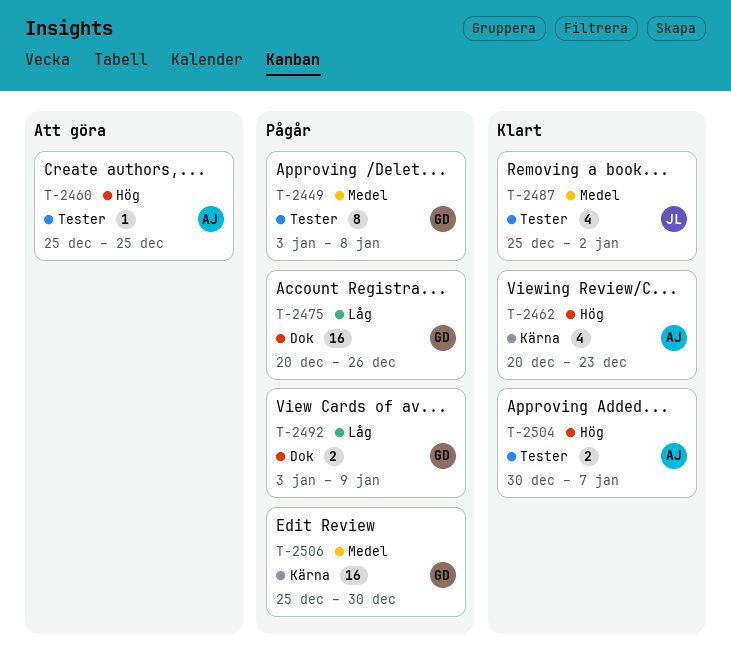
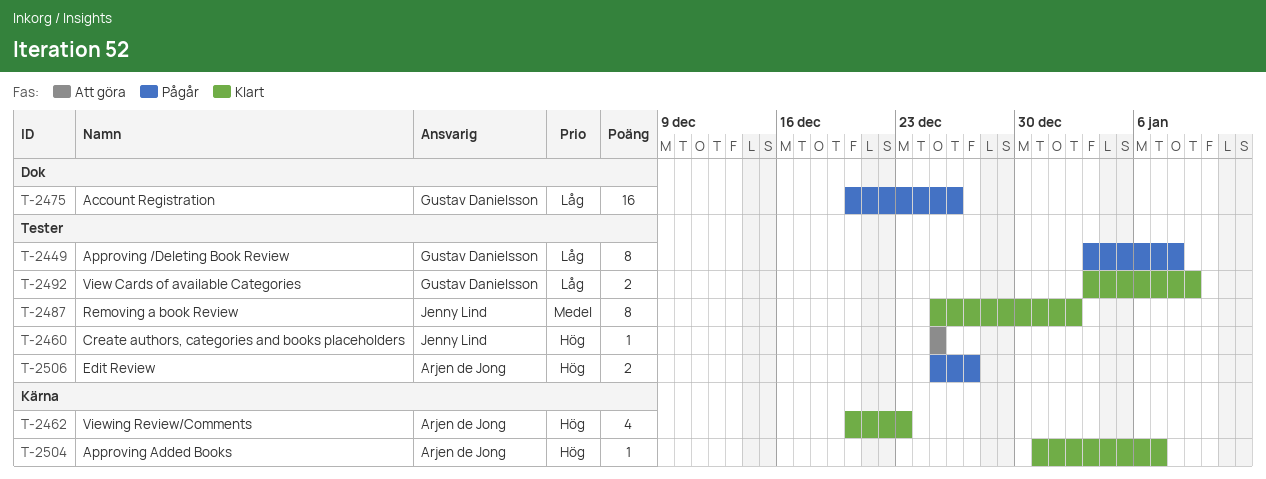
T-2449, priority: Medel -> Låg
T-2460, owner: Arjen de Jong -> Jenny Lind
T-2487, estimate: 4 -> 8
T-2492, status: Pågår -> Klart
T-2492, label: Dok -> Tester
T-2504, label: Tester -> Kärna
T-2504, estimate: 2 -> 1
T-2504, start: Dec 30 -> Dec 31
T-2506, owner: Gustav Danielsson -> Arjen de Jong
T-2506, priority: Medel -> Hög
T-2506, label: Kärna -> Tester
T-2506, estimate: 16 -> 2
T-2506, due: Dec 30 -> Dec 27

